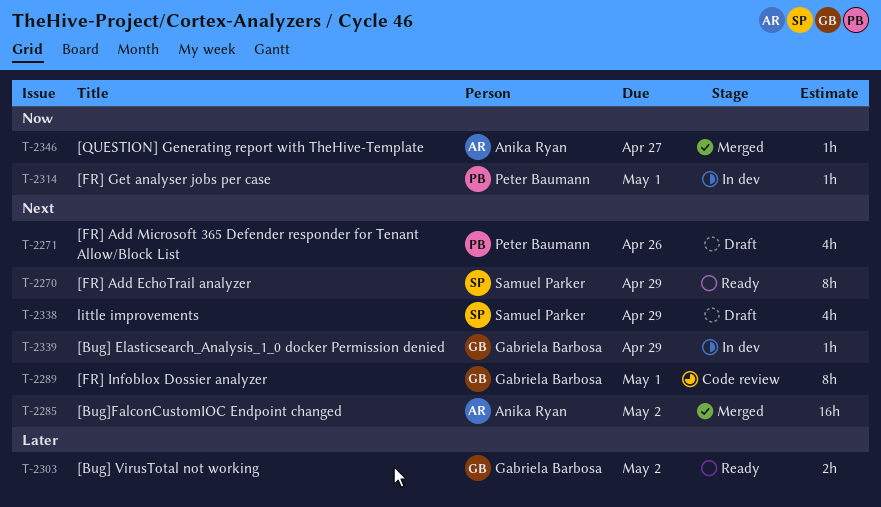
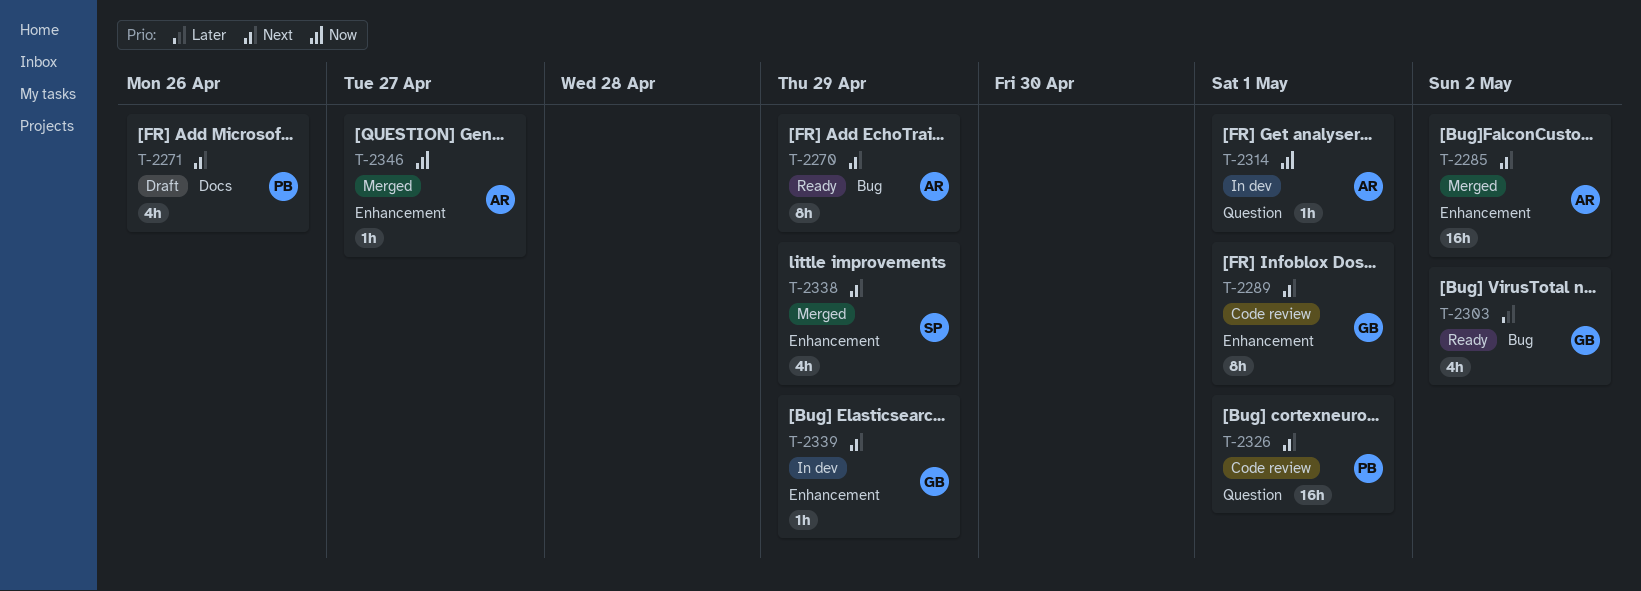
T-2270, owner: Samuel Parker -> Anika Ryan
T-2303, estimate: 2h -> 4h
T-2314, owner: Peter Baumann -> Anika Ryan
T-2326: none -> present
T-2338, status: Draft -> Merged

